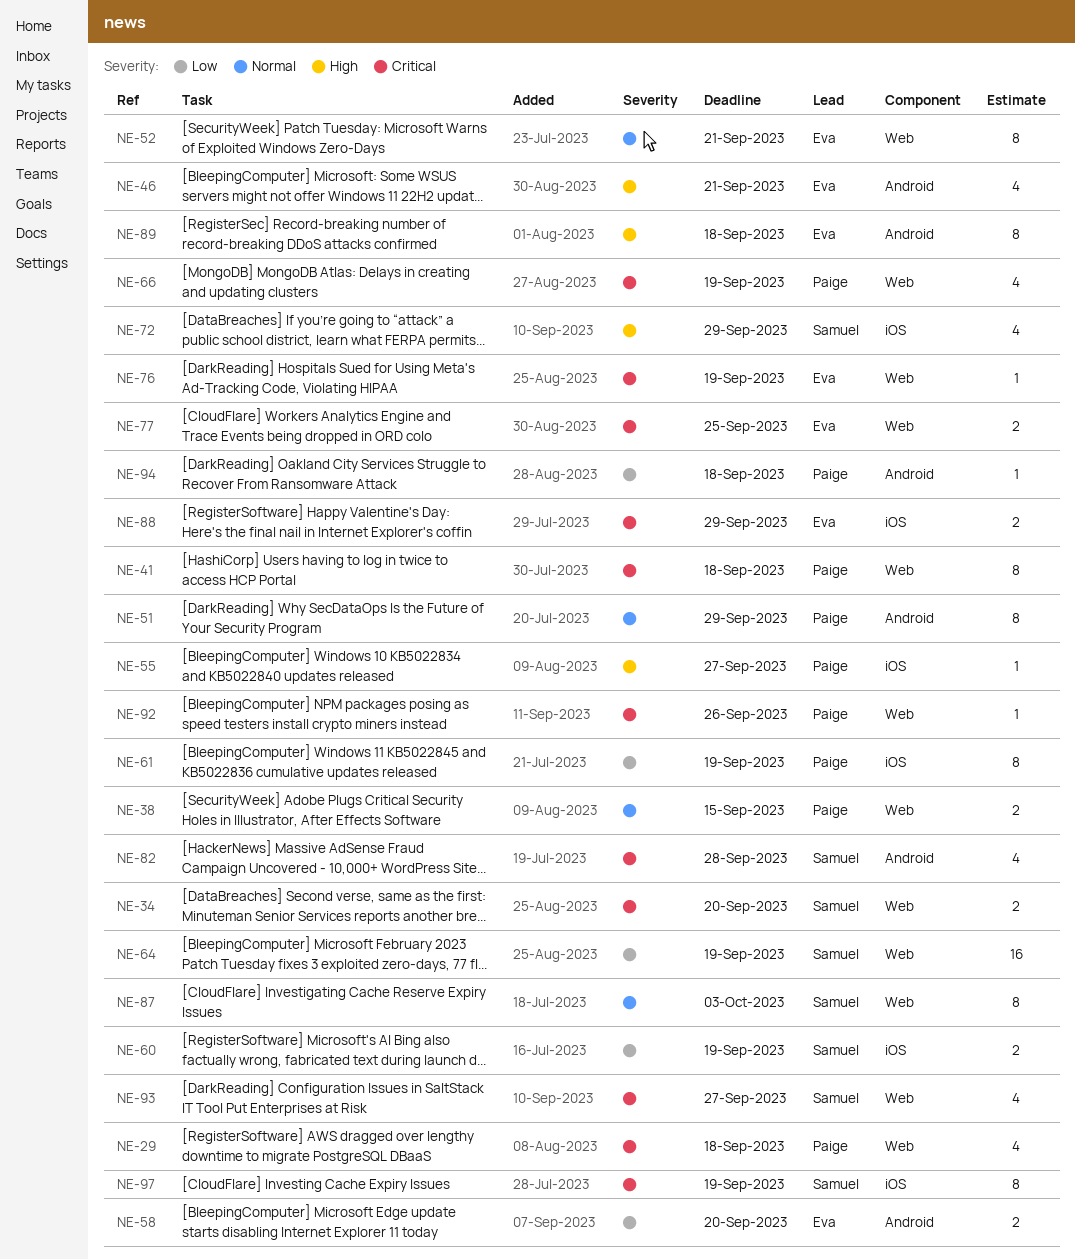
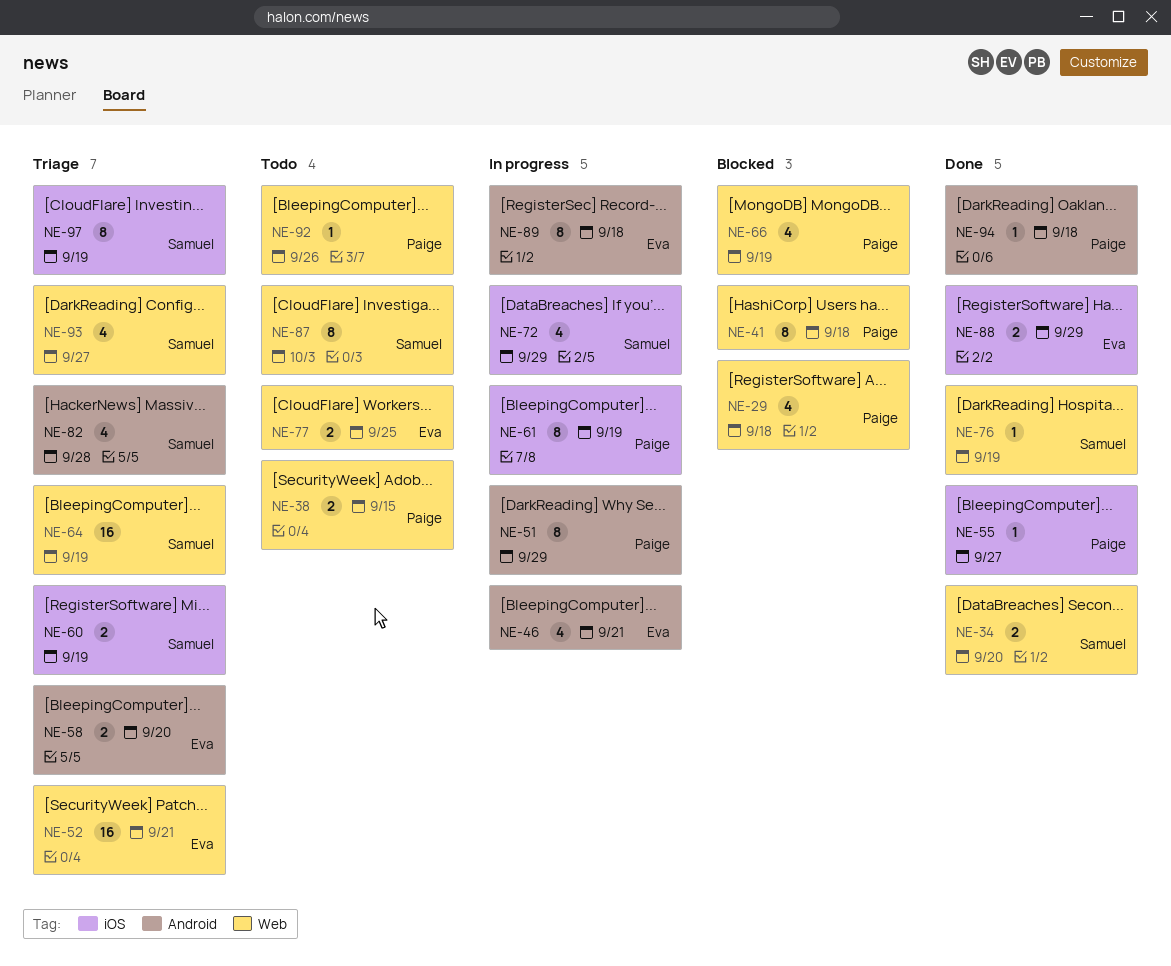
NE-52, estimate: 8 -> 16
NE-76, owner: Eva -> Samuel

